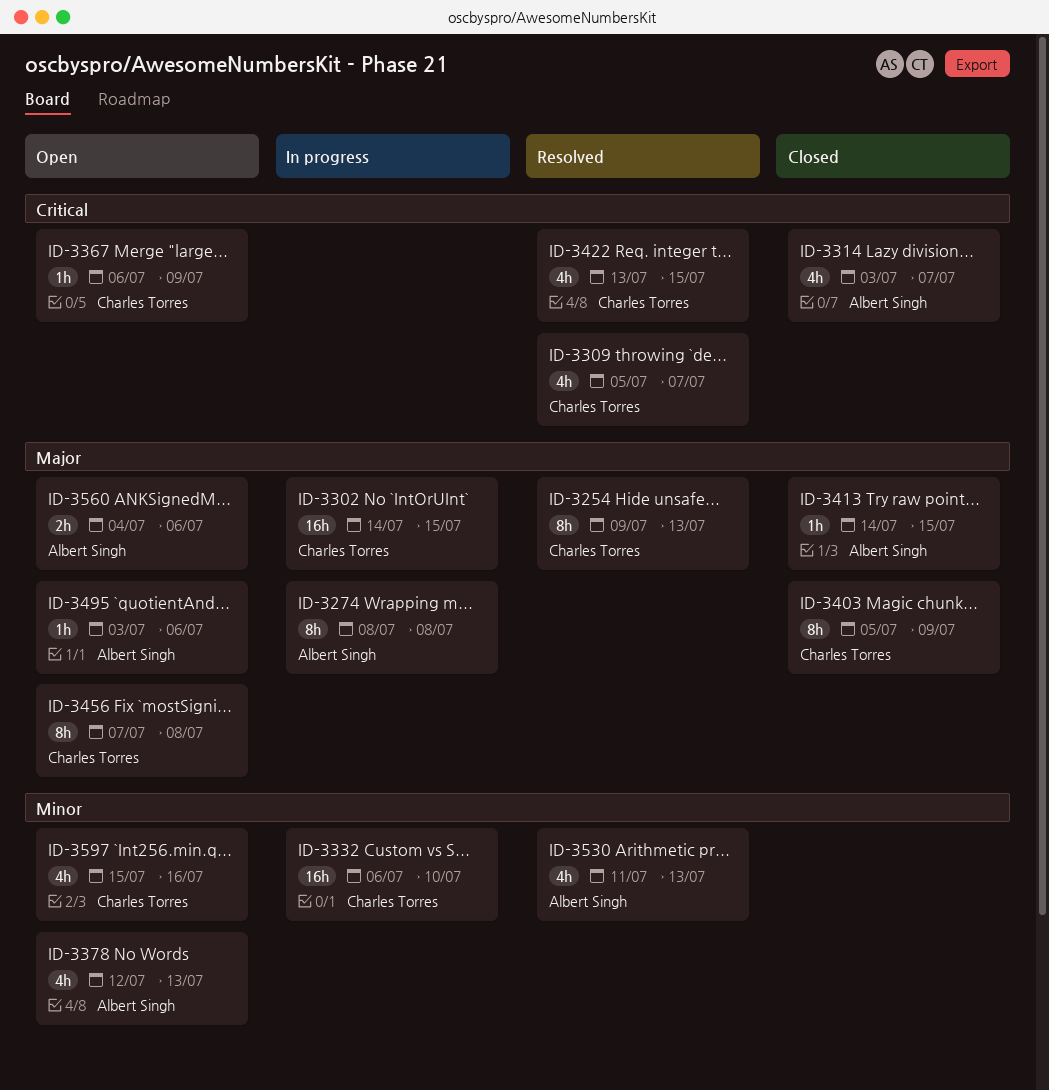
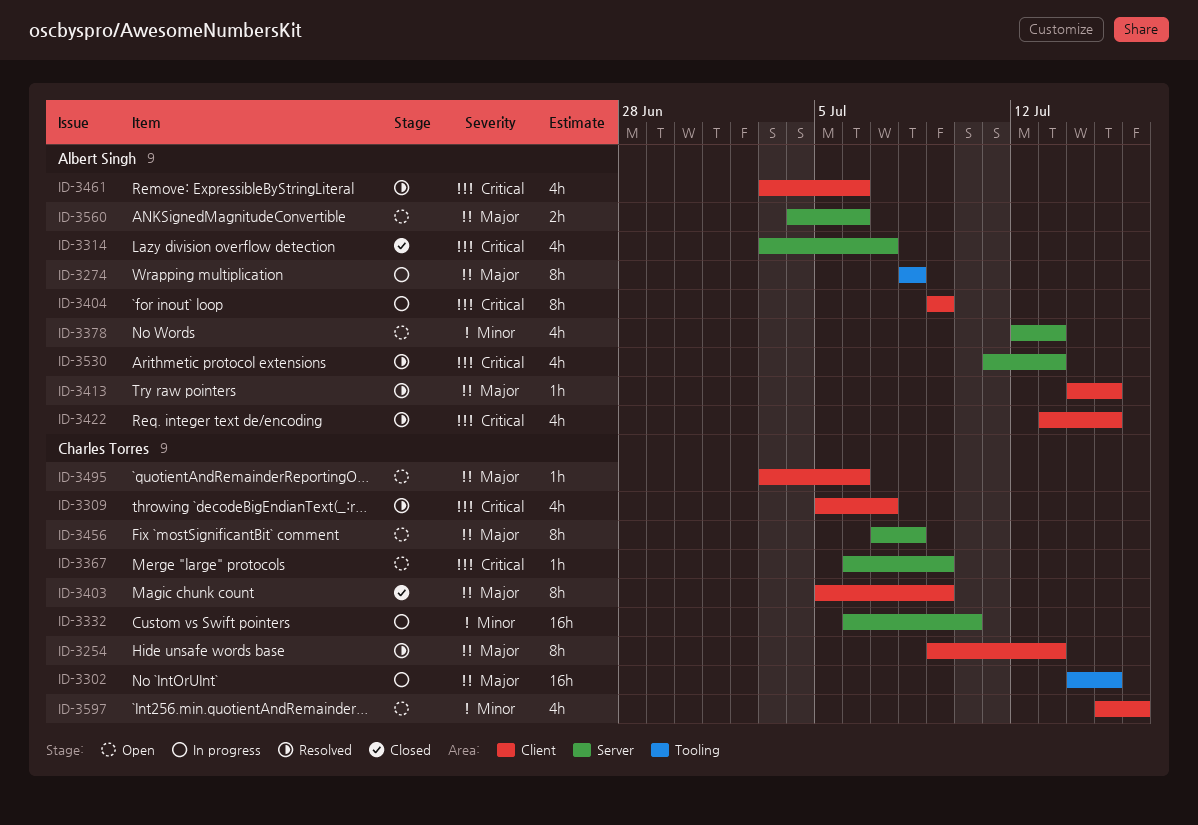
ID-3404: none -> present
ID-3413, status: Closed -> Resolved
ID-3422, owner: Charles Torres -> Albert Singh
ID-3461: none -> present
ID-3495, owner: Albert Singh -> Charles Torres
ID-3530, priority: Minor -> Critical

